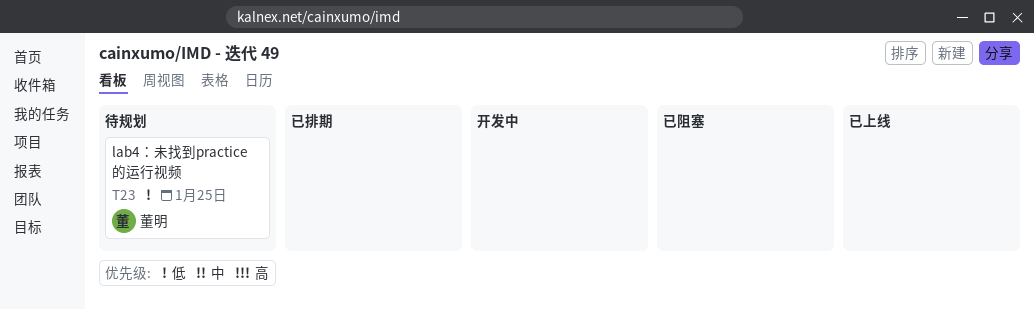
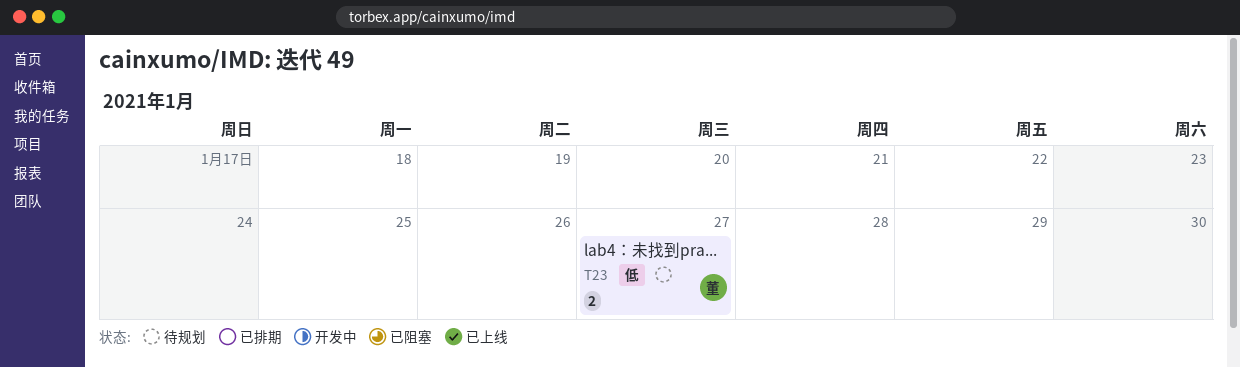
T23, due: Jan 25 -> Jan 27

